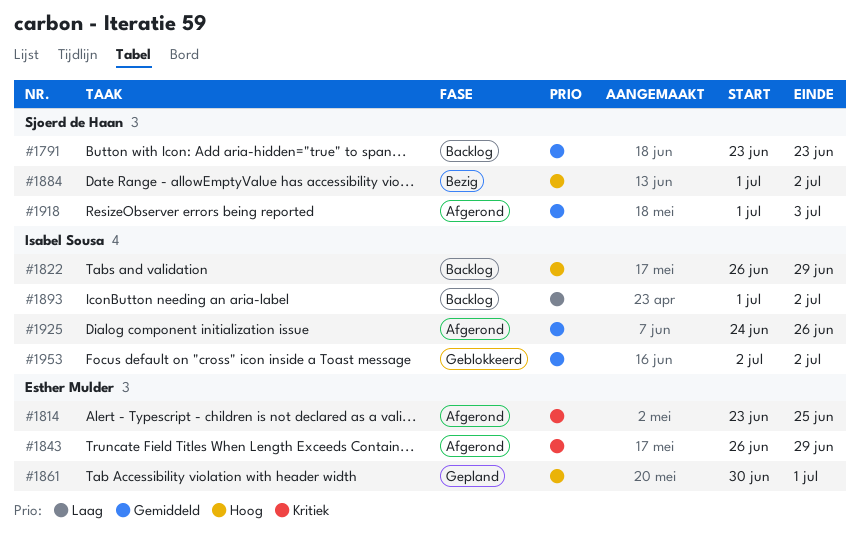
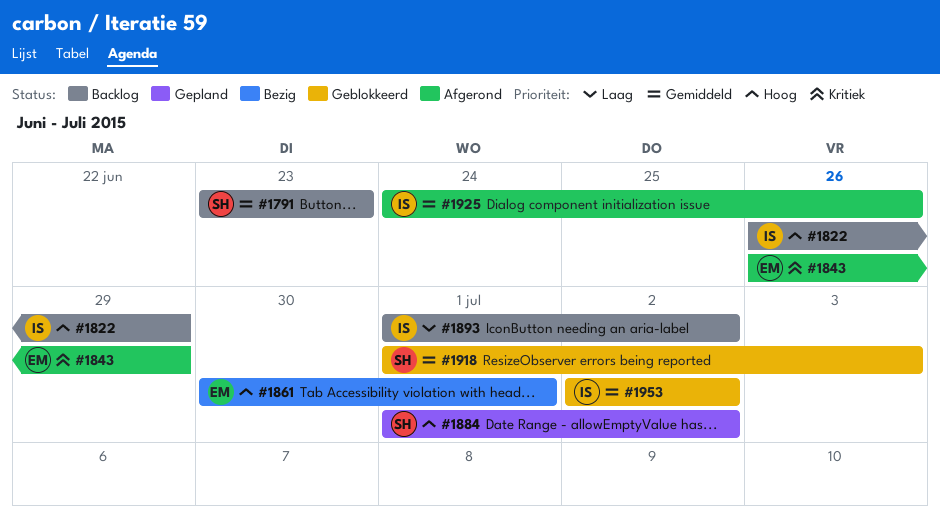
#1814: present -> none
#1861, status: Gepland -> Bezig
#1884, status: Bezig -> Gepland
#1918, status: Afgerond -> Geblokkeerd

